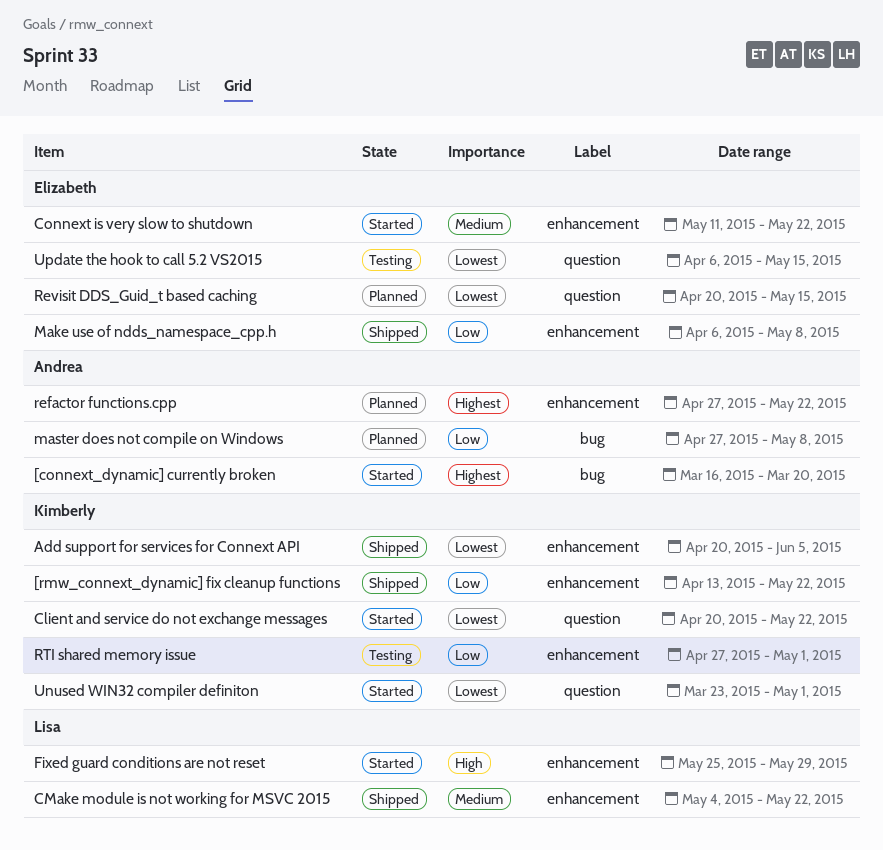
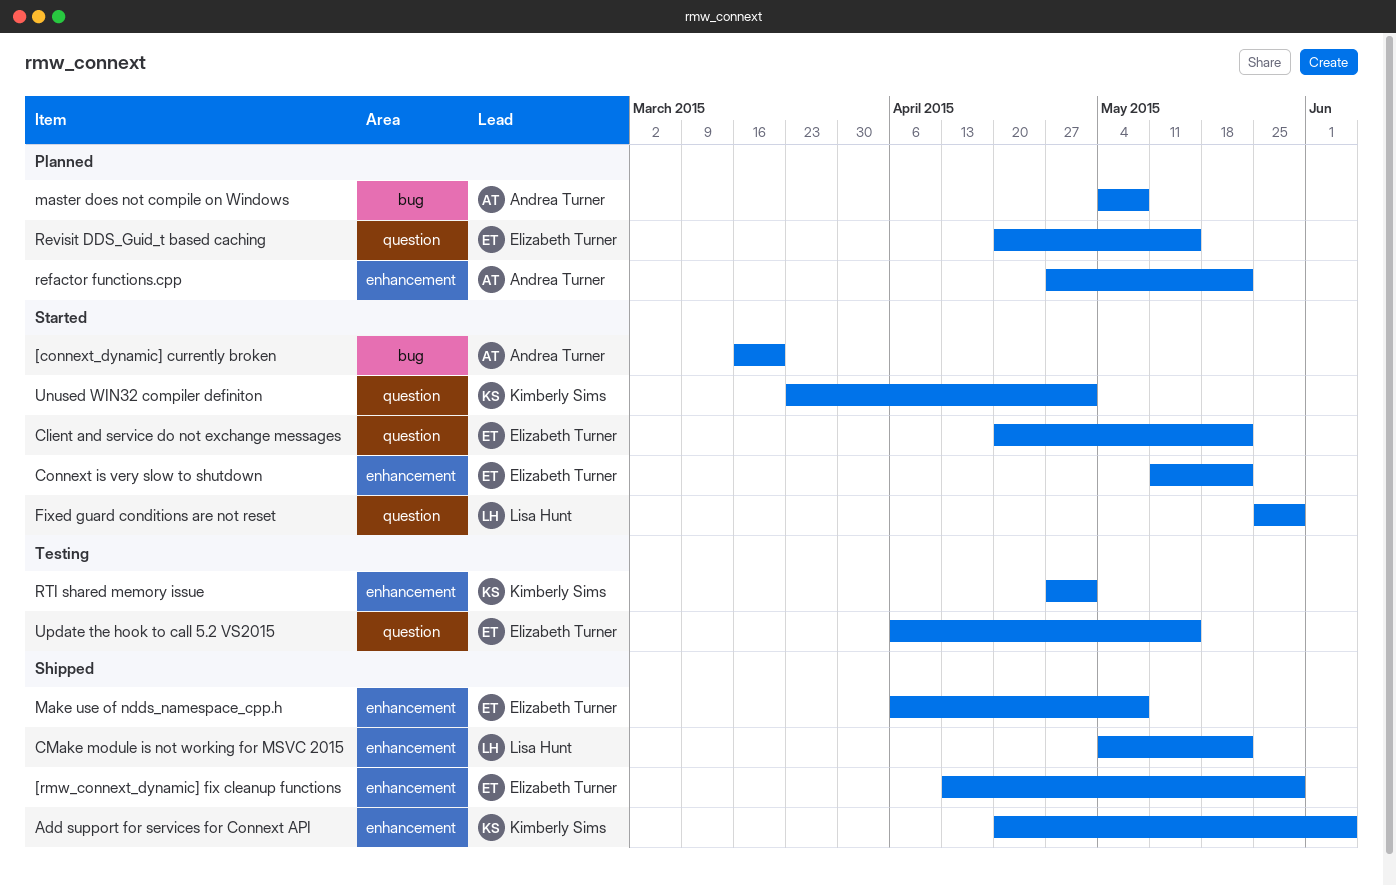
[rmw_connext_dynamic] fix cleanup functions, owner: Kimberly Sims -> Elizabeth Turner
[rmw_connext_dynamic] fix cleanup functions, due: May 22 -> May 29
Client and service do not exchange messages, owner: Kimberly Sims -> Elizabeth Turner
Fixed guard conditions are not reset, label: enhancement -> question
master does not compile on Windows, start: Apr 27 -> May 4

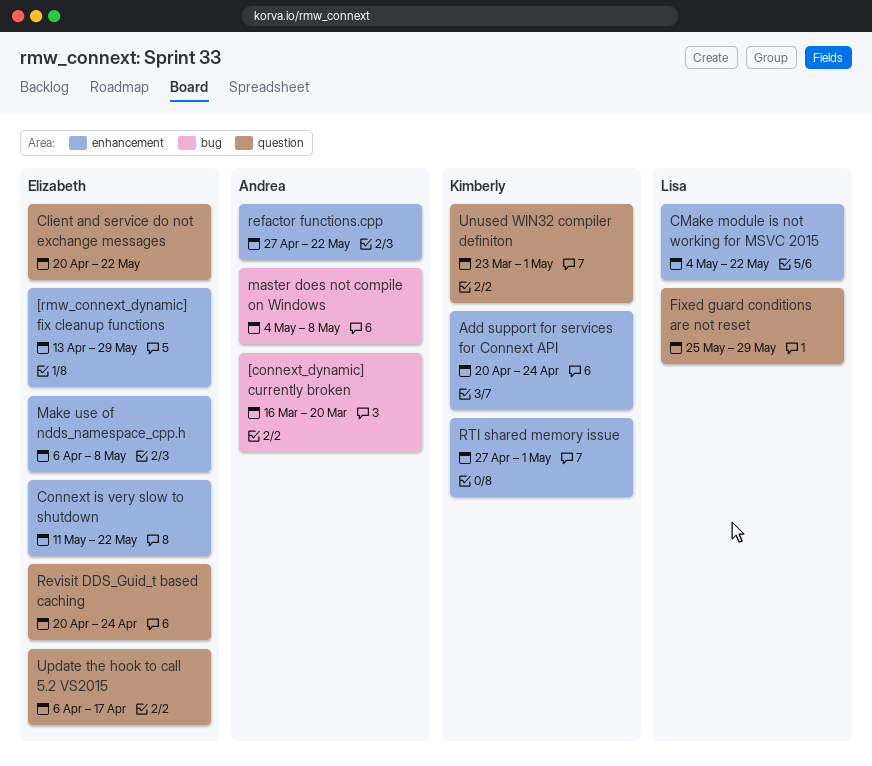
Add support for services for Connext API, due: Jun 5 -> Apr 24
Revisit DDS_Guid_t based caching, due: May 15 -> Apr 24
Update the hook to call 5.2 VS2015, due: May 15 -> Apr 17

